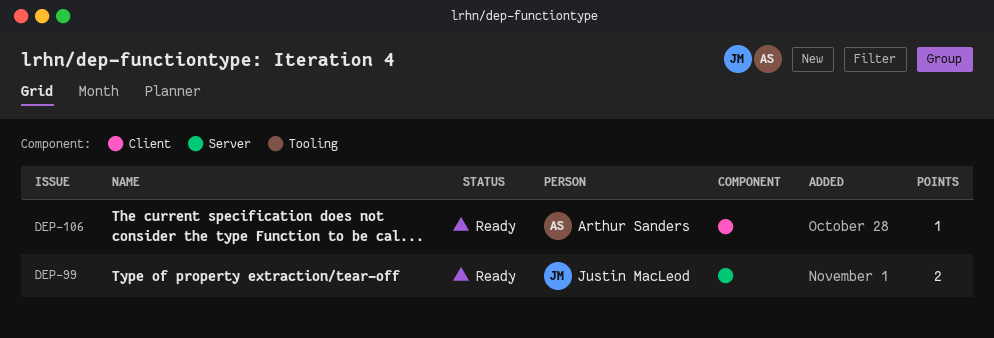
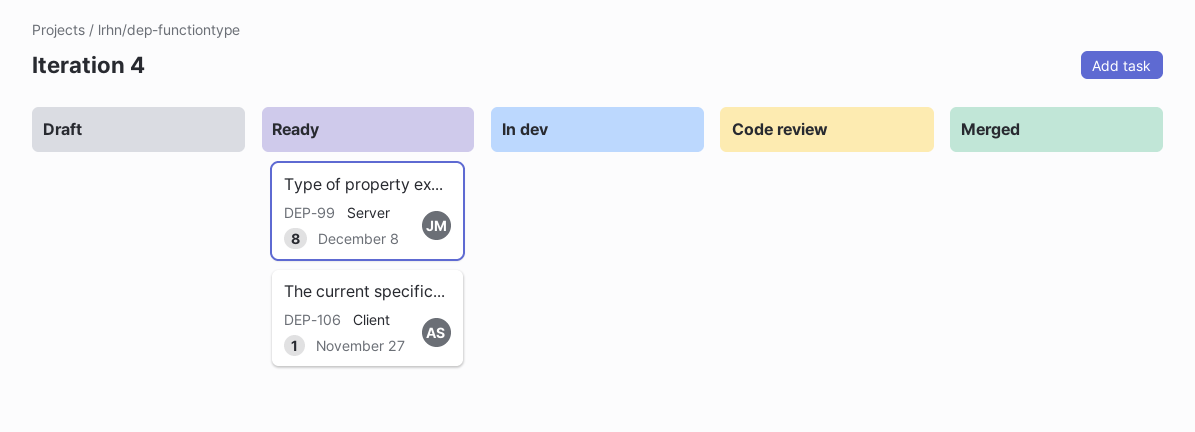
DEP-99, estimate: 2 -> 8

